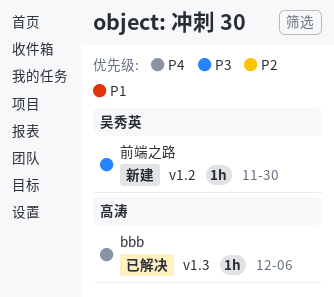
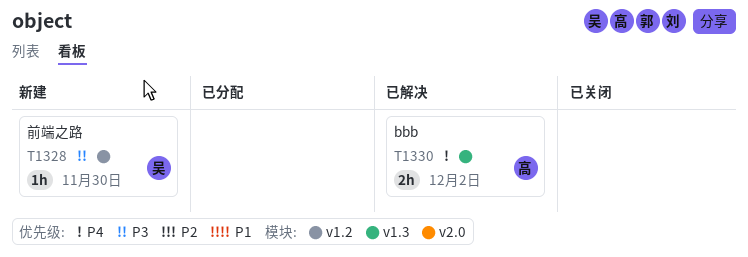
bbb, estimate: 1h -> 2h
bbb, due: Dec 6 -> Dec 2

